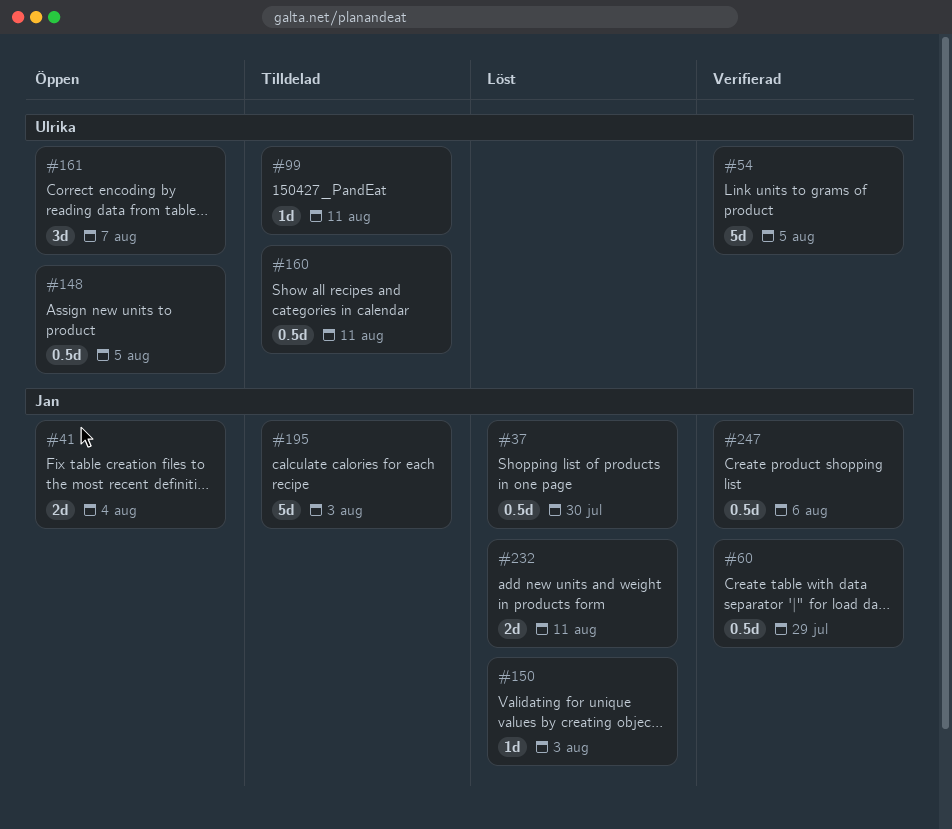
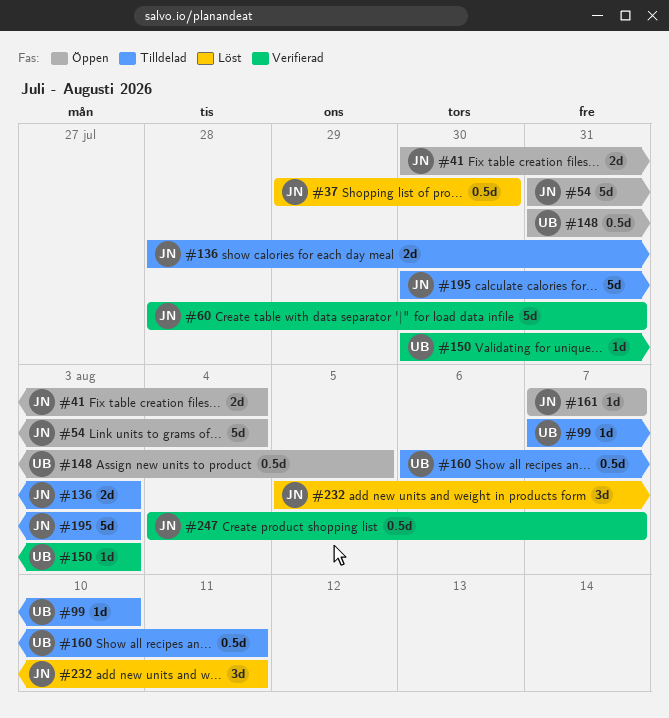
#54, status: Verifierad -> Öppen
#54, owner: Ulrika -> Jan
#54, due: Aug 5 -> Aug 4
#60, estimate: 0.5d -> 5d
#60, due: Jul 29 -> Jul 31
#99, due: Aug 11 -> Aug 10
#136: none -> present
#150, status: Löst -> Verifierad
#150, owner: Jan -> Ulrika
#161, owner: Ulrika -> Jan
#161, estimate: 3d -> 1d
#232, estimate: 2d -> 3d
#247, due: Aug 6 -> Aug 7

